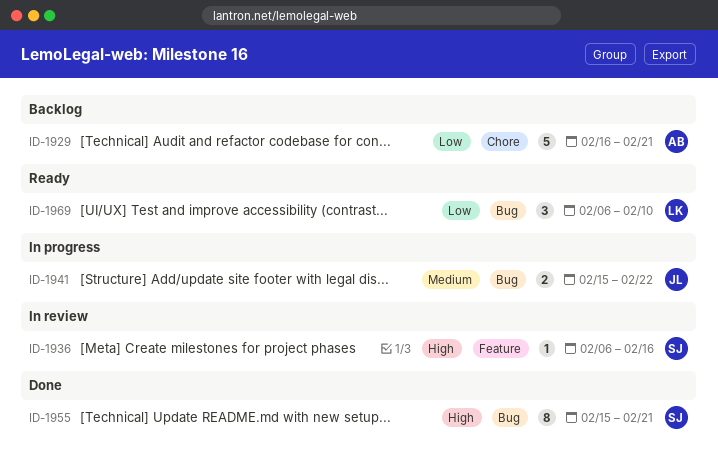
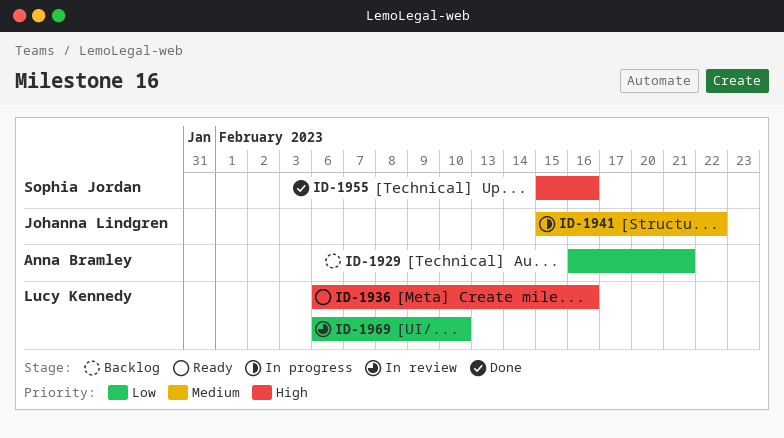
ID-1936, status: In review -> Ready
ID-1936, owner: Sophia Jordan -> Lucy Kennedy
ID-1955, due: Feb 21 -> Feb 16
ID-1969, status: Ready -> In review

